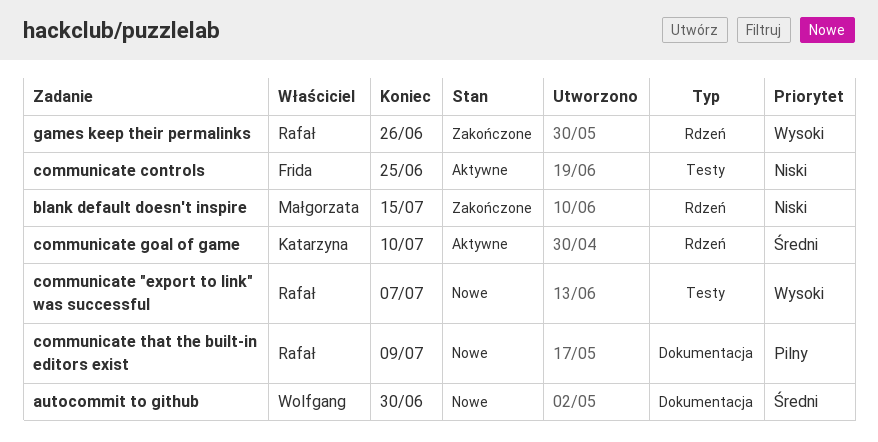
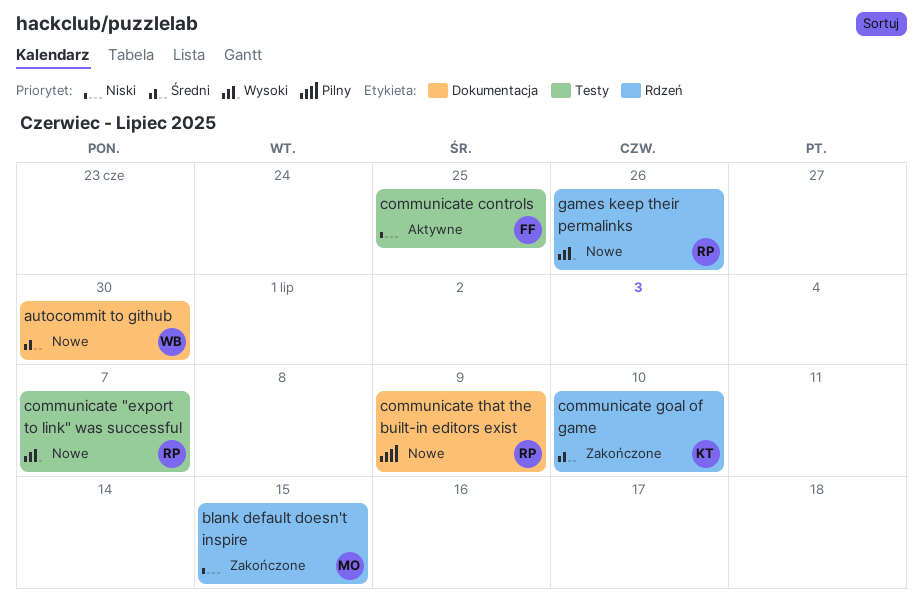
communicate goal of game, status: Aktywne -> Zakończone
games keep their permalinks, status: Zakończone -> Nowe

